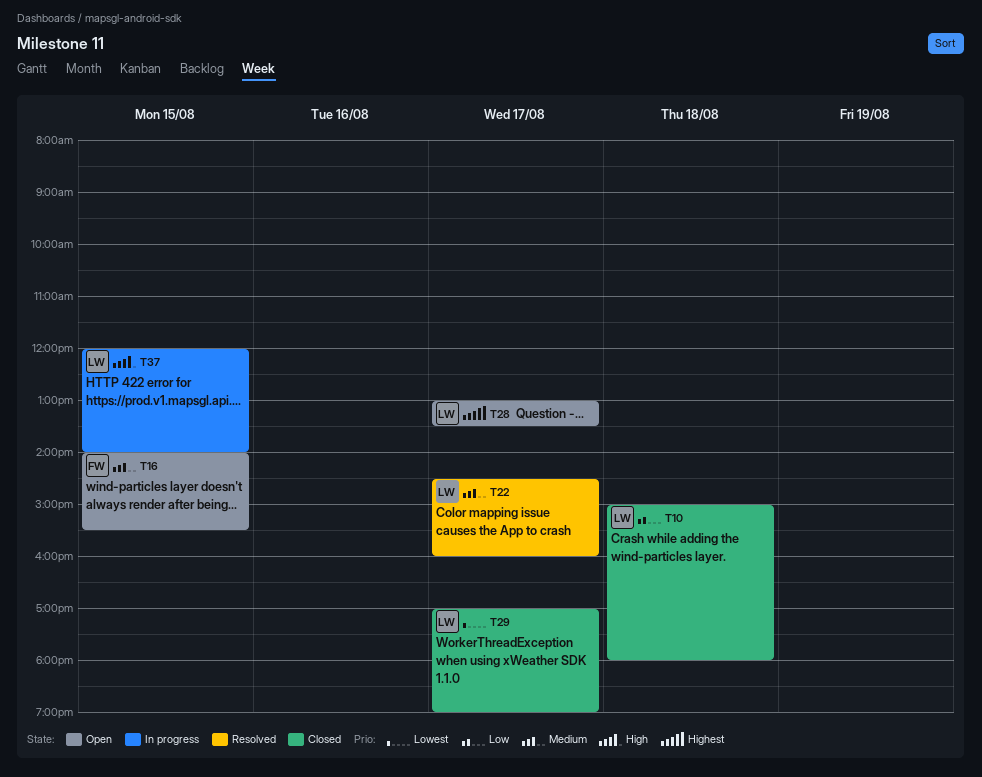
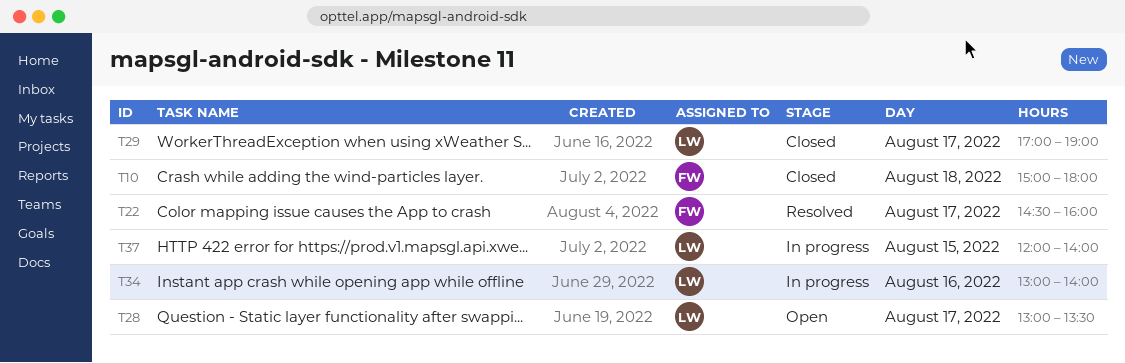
T10, owner: LW -> FW
T16: present -> none
T22, owner: LW -> FW
T34: none -> present

